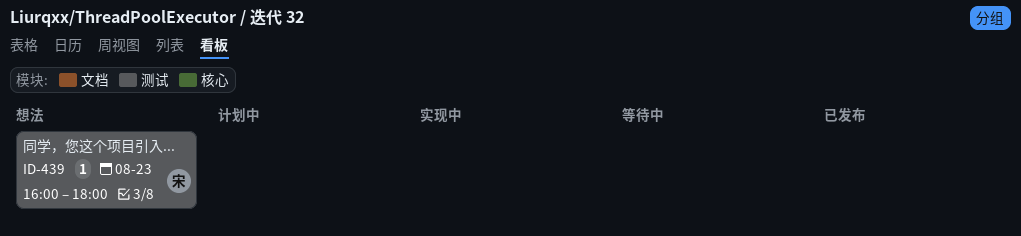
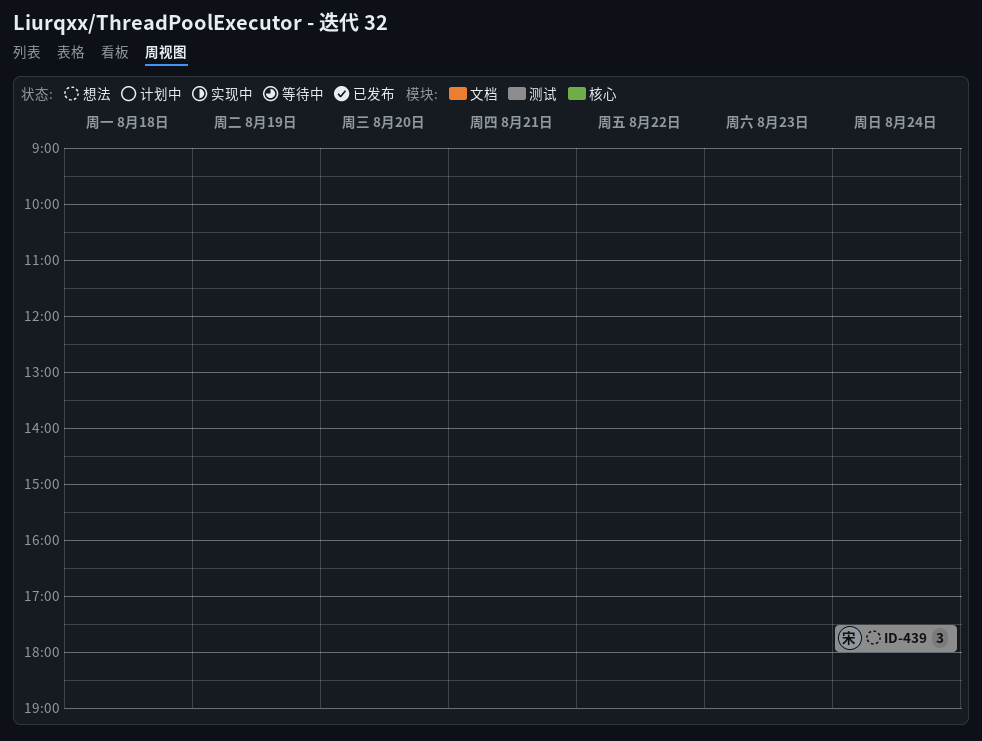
ID-439, estimate: 1 -> 3
ID-439, day: Aug 23 -> Aug 24
ID-439, begins: 16:00 -> 17:30

